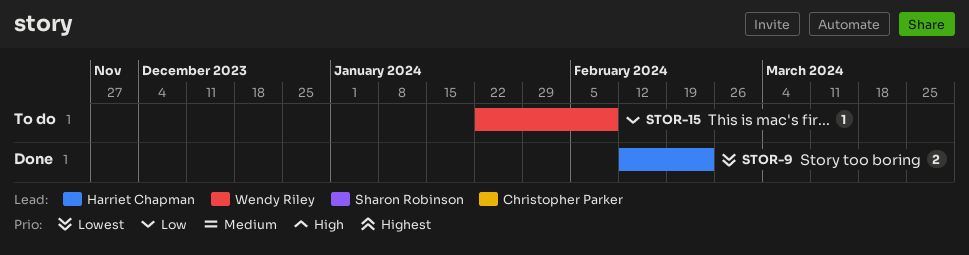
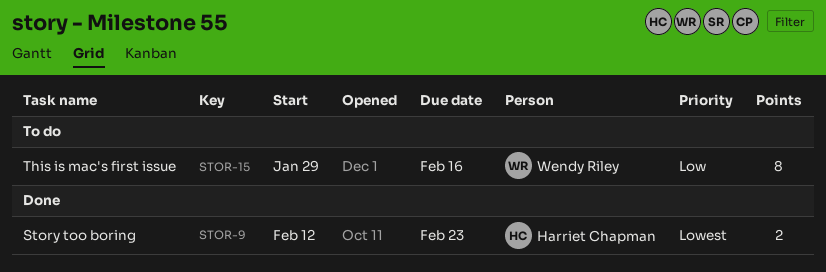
STOR-15, estimate: 1 -> 8
STOR-15, start: Jan 22 -> Jan 29
STOR-15, due: Feb 9 -> Feb 16

